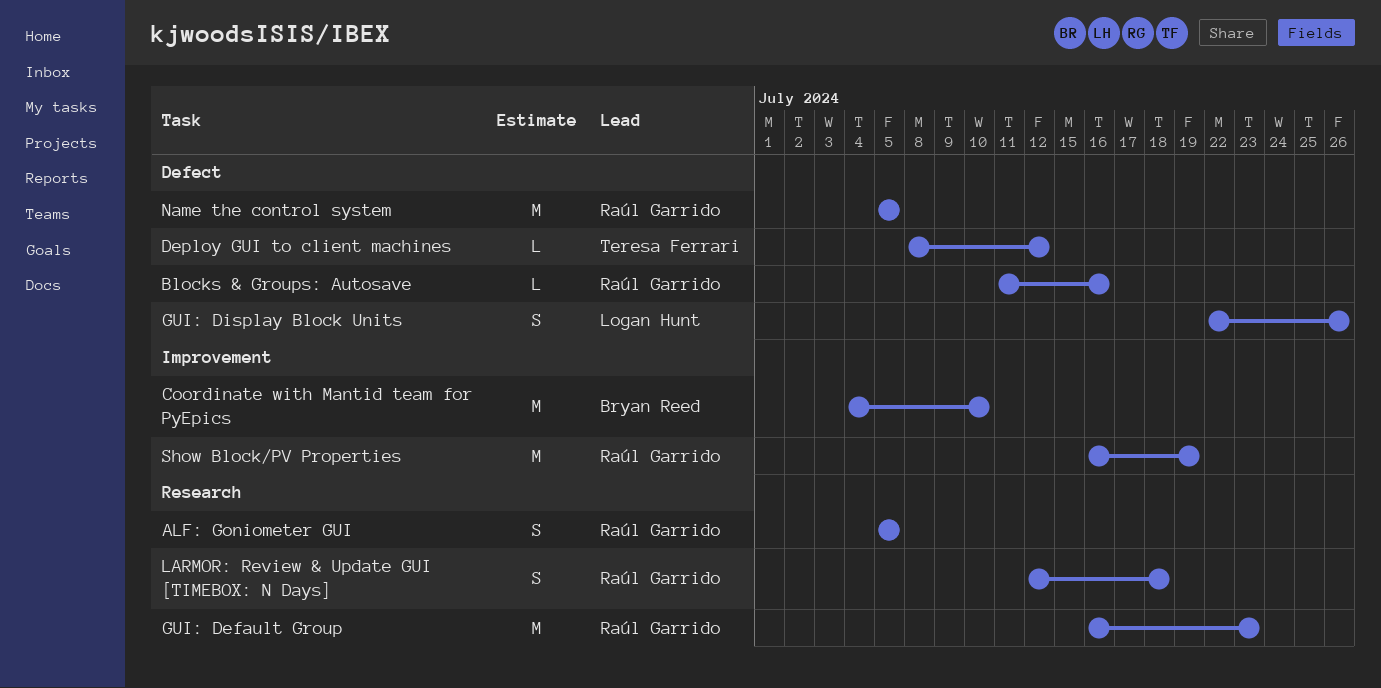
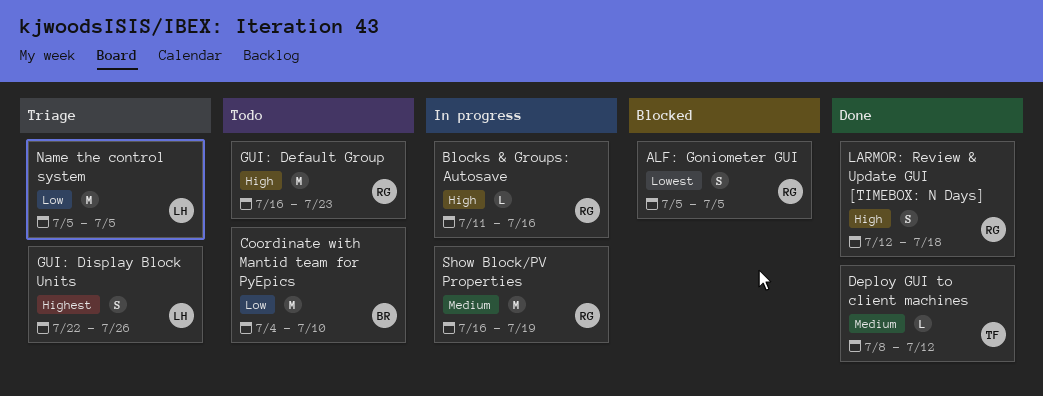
Name the control system, owner: Raúl Garrido -> Logan Hunt

